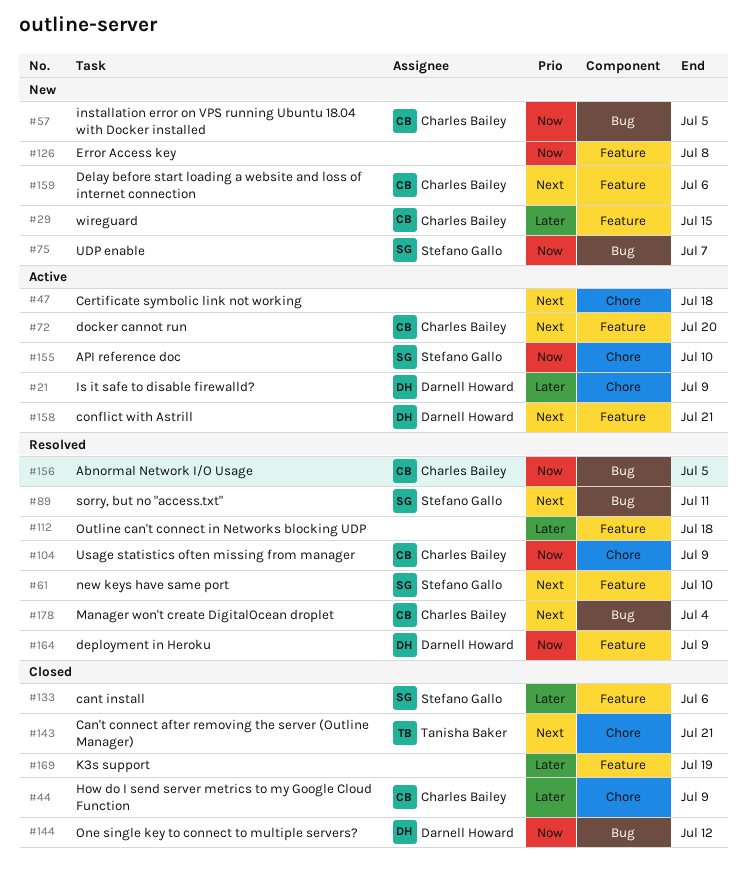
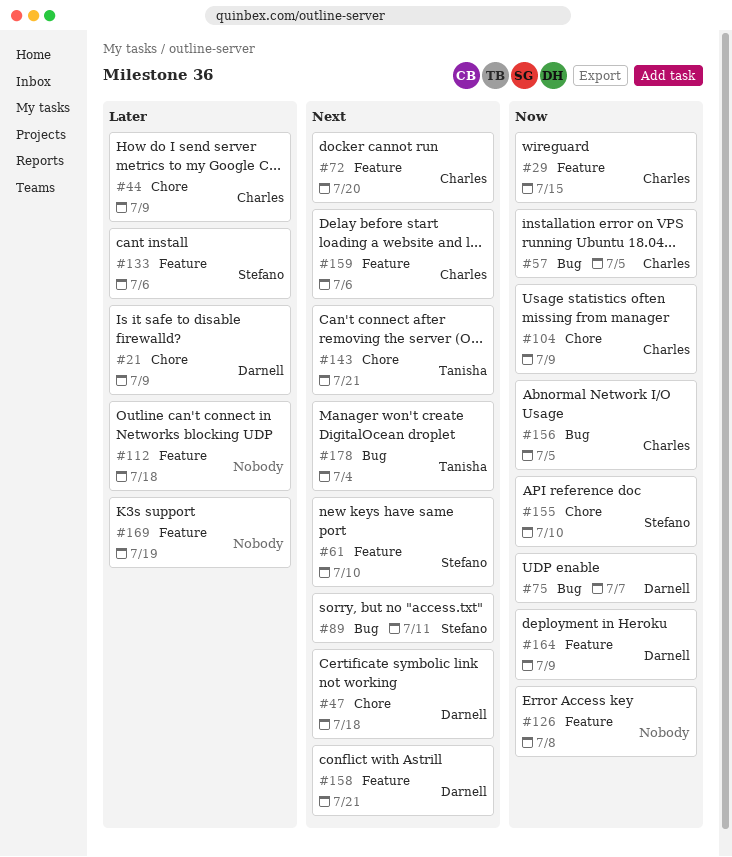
#29, priority: Later -> Now
#47, owner: none -> Darnell Howard
#75, owner: Stefano Gallo -> Darnell Howard
#144: present -> none
#178, owner: Charles Bailey -> Tanisha Baker

